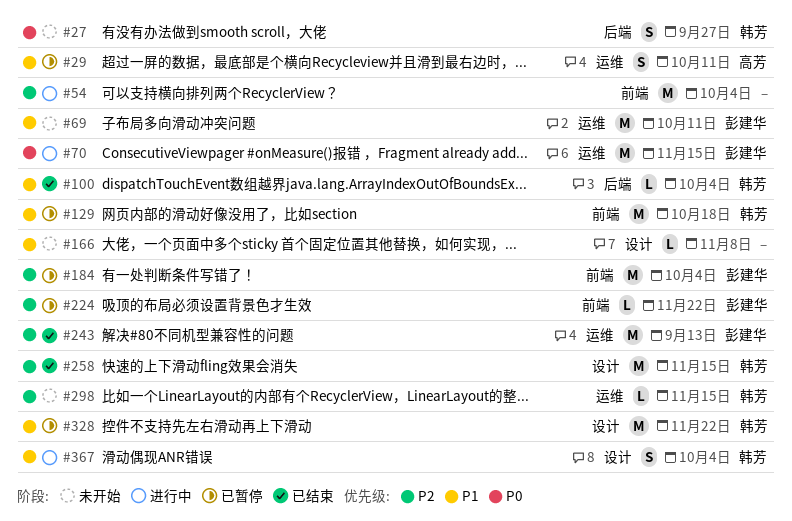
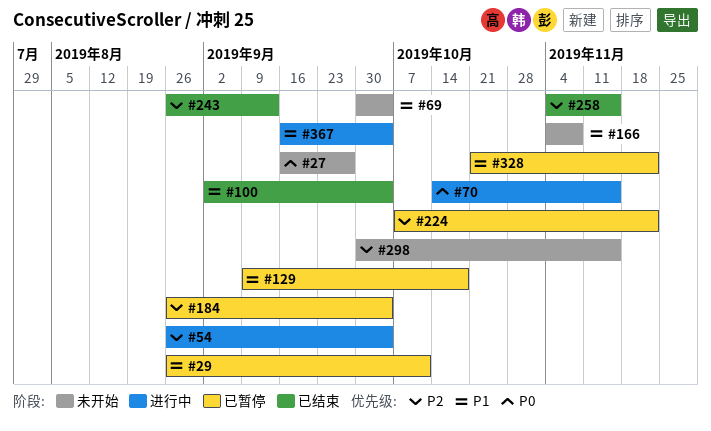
#69, due: Oct 11 -> Oct 4

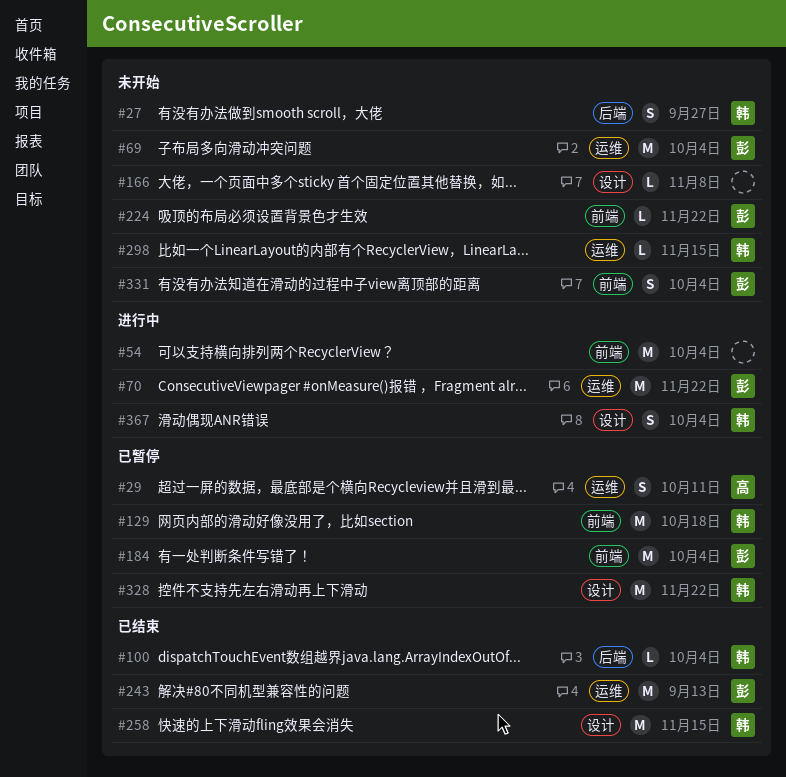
#70, due: Nov 15 -> Nov 22
#224, status: 已暂停 -> 未开始
#331: none -> present

